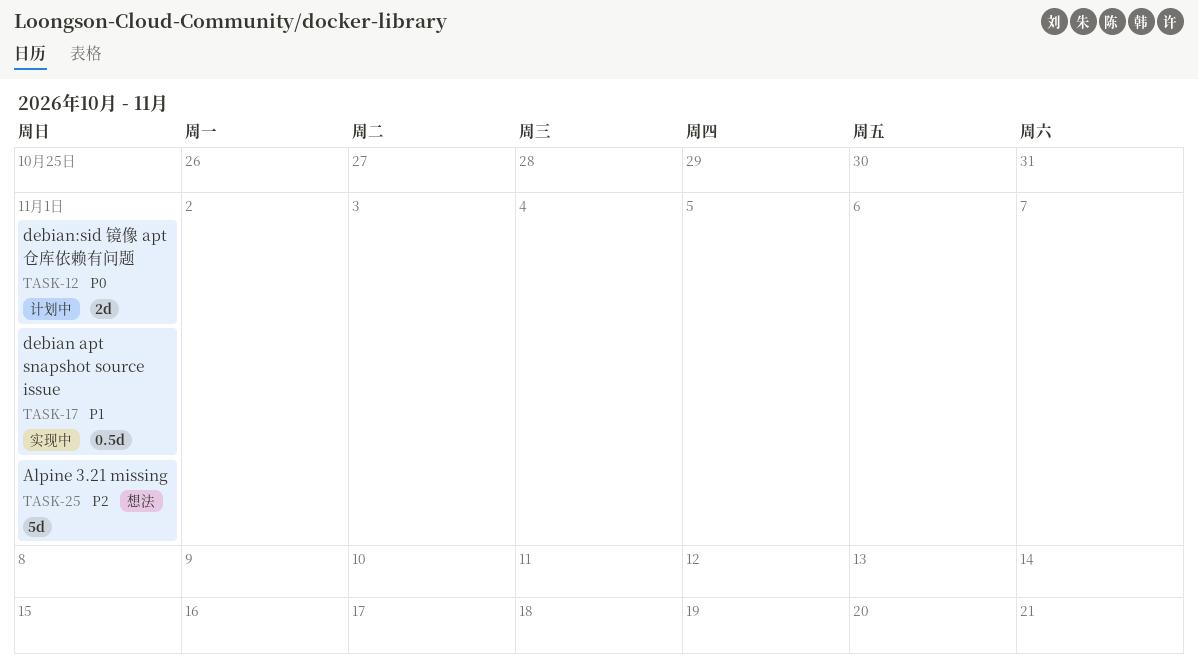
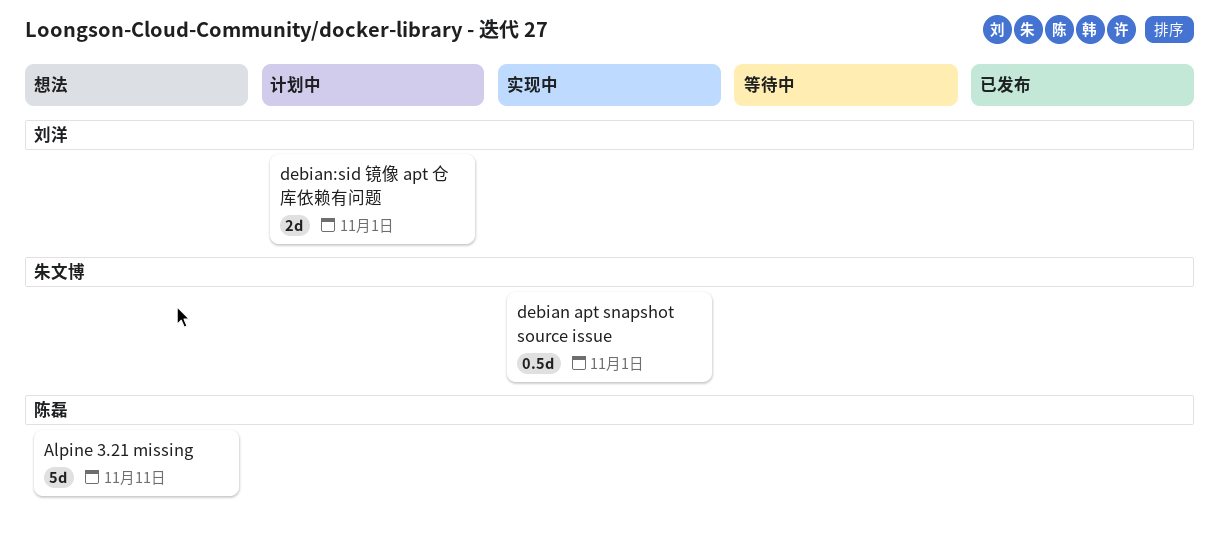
Alpine 3.21 missing, due: Nov 1 -> Nov 11

